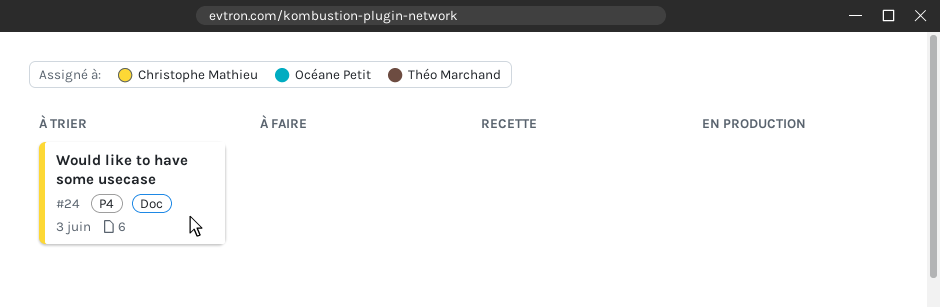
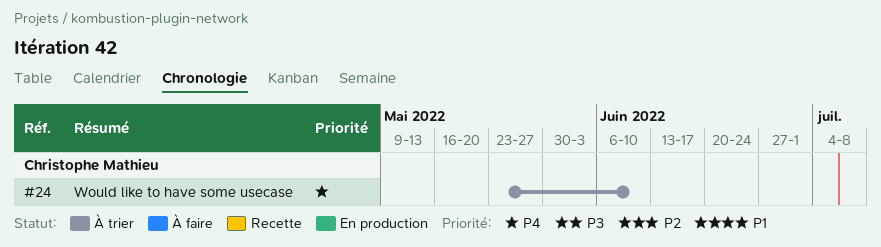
#24, due: Jun 3 -> Jun 10

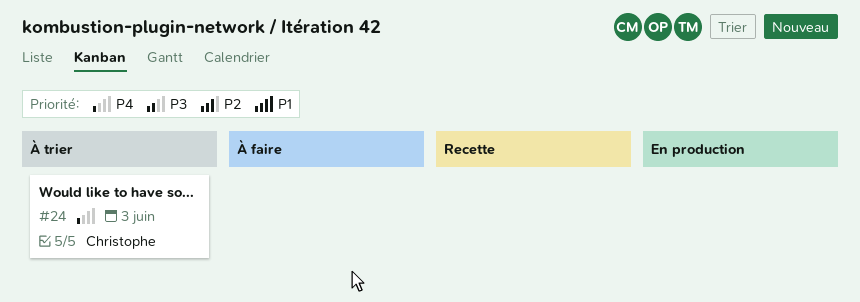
#24, due: Jun 10 -> Jun 3

